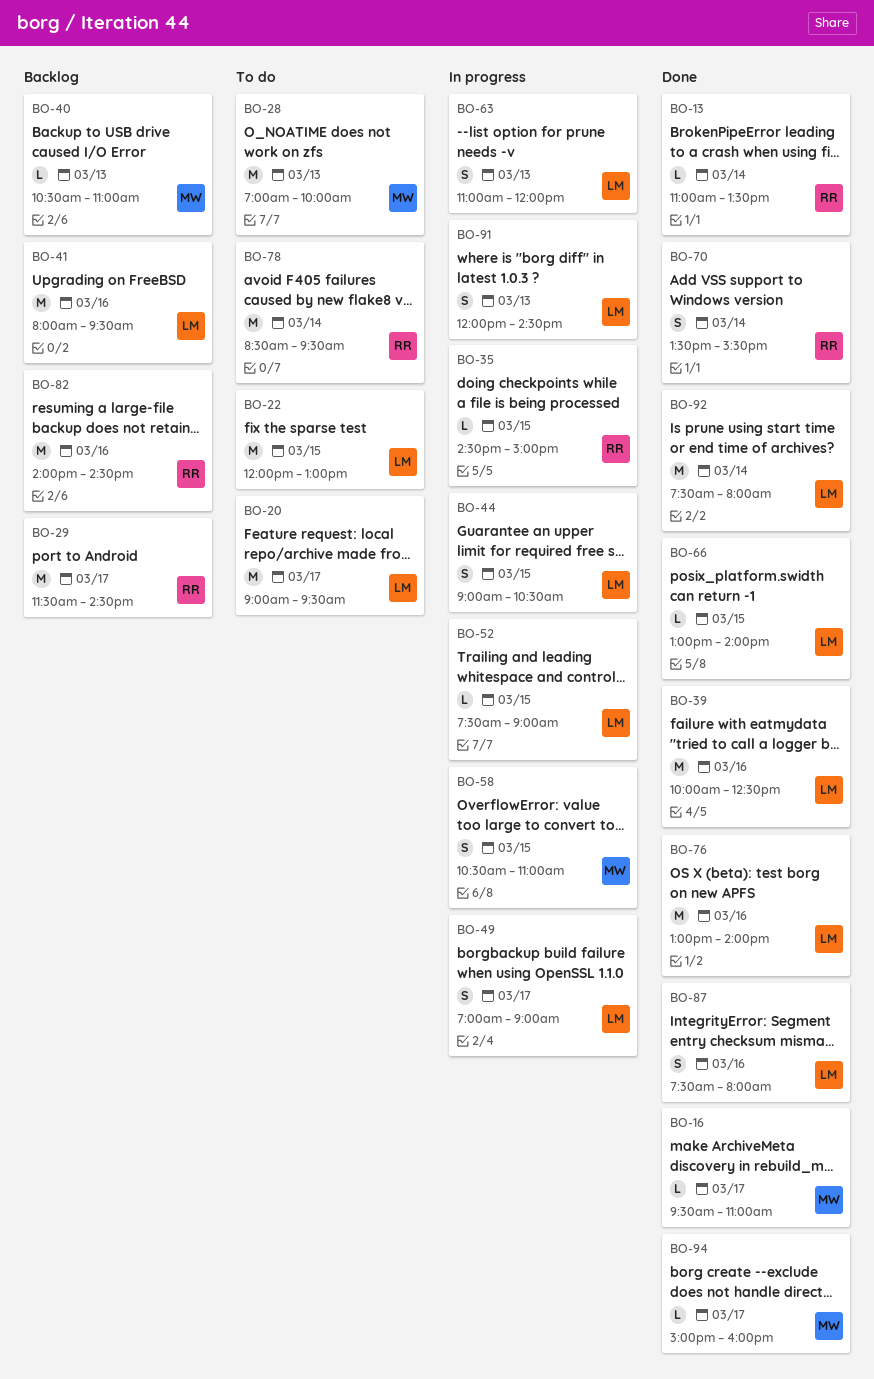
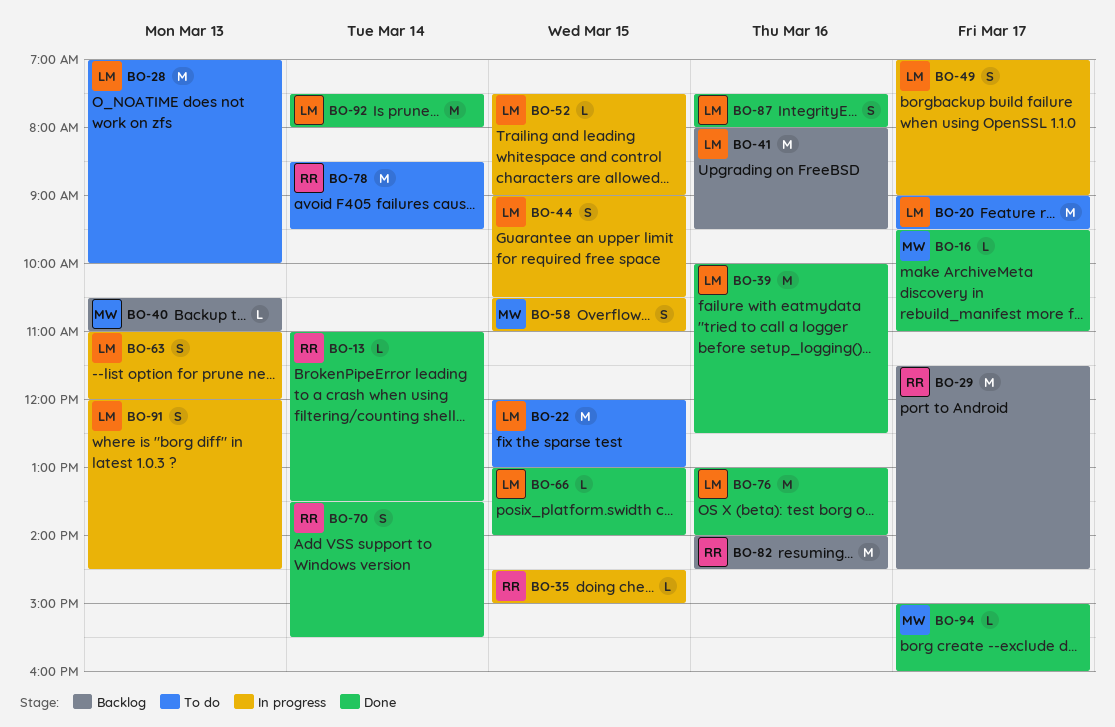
BO-28, owner: MW -> LM

